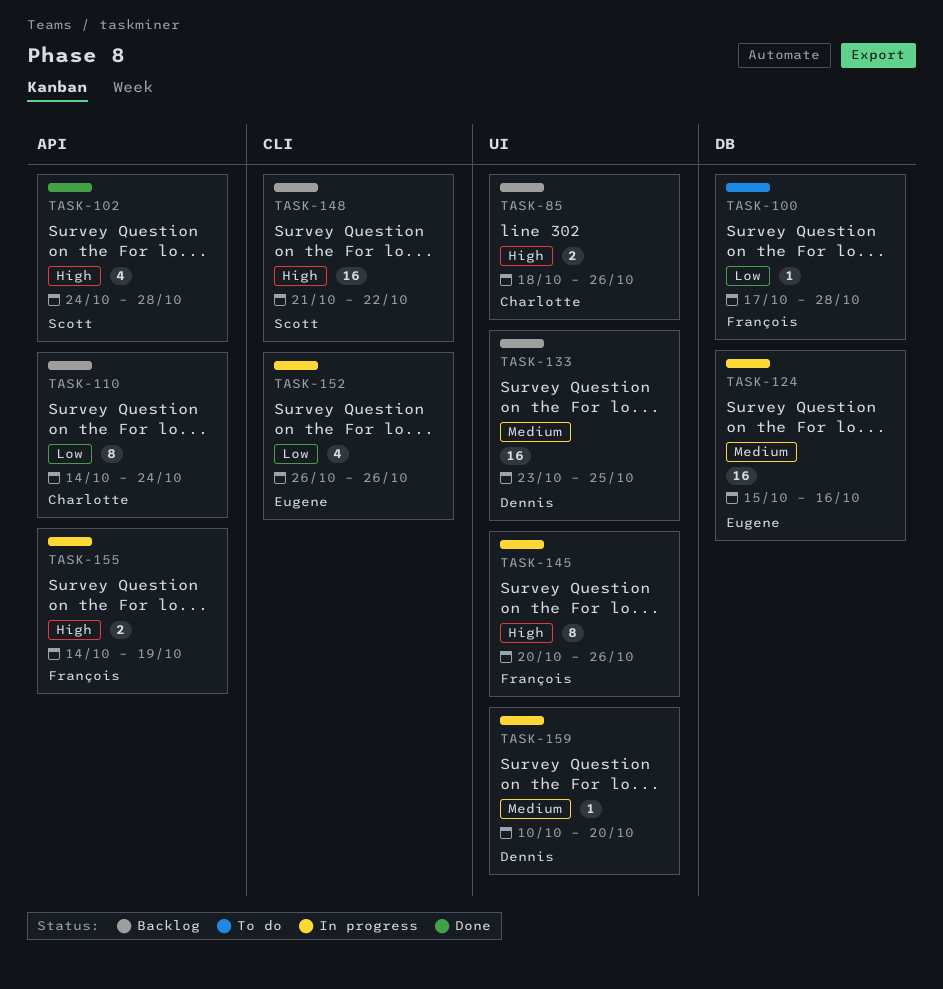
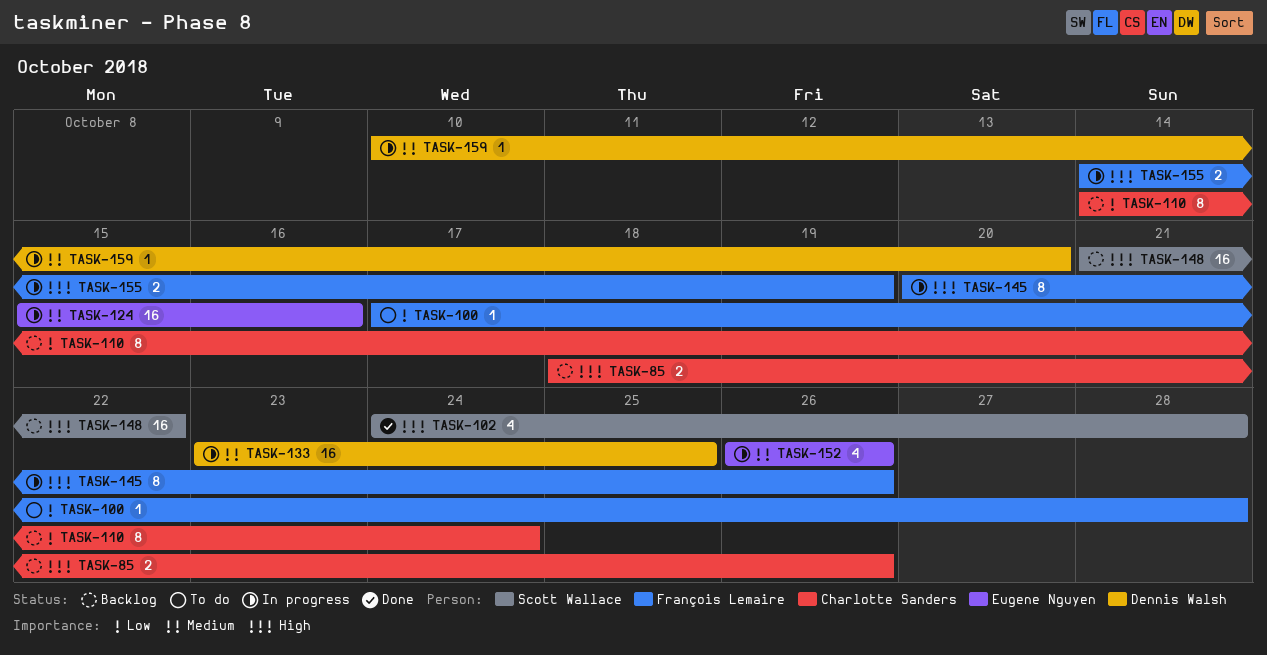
TASK-133, status: Backlog -> In progress
TASK-152, priority: Low -> Medium

